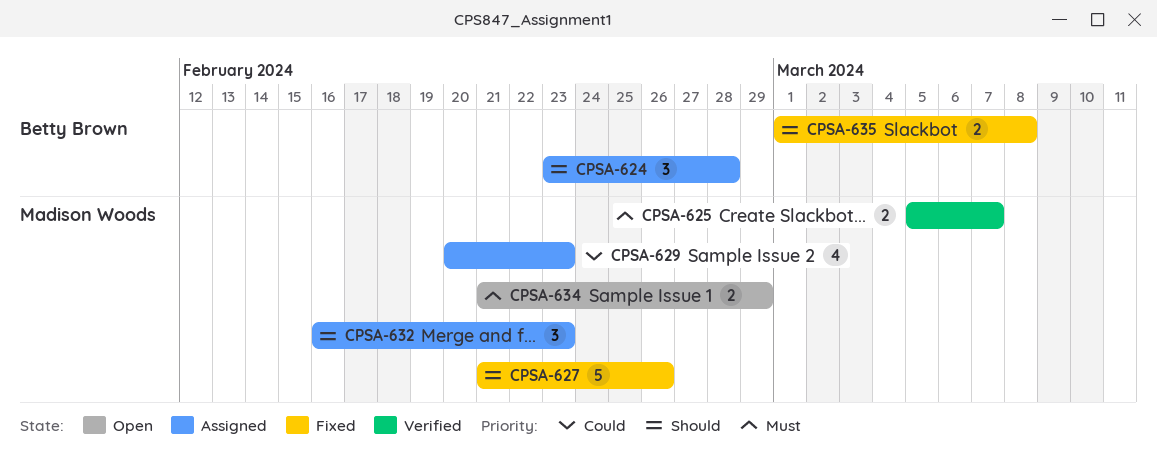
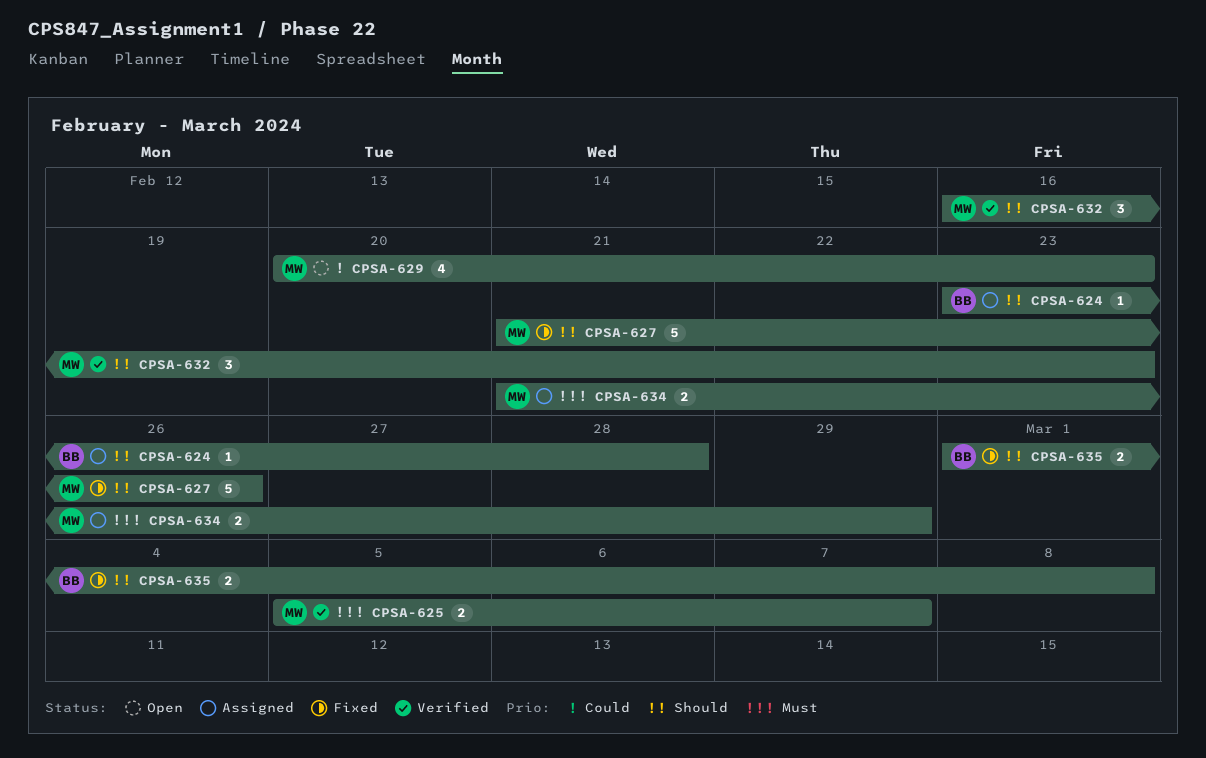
CPSA-624, estimate: 3 -> 1
CPSA-629, status: Assigned -> Open
CPSA-632, status: Assigned -> Verified
CPSA-634, status: Open -> Assigned

